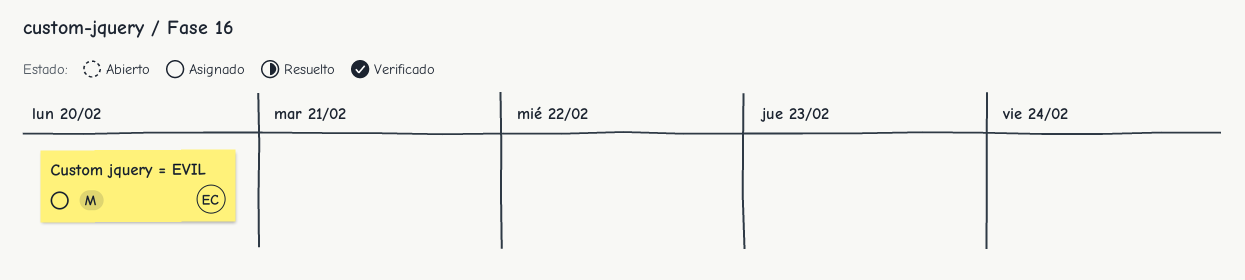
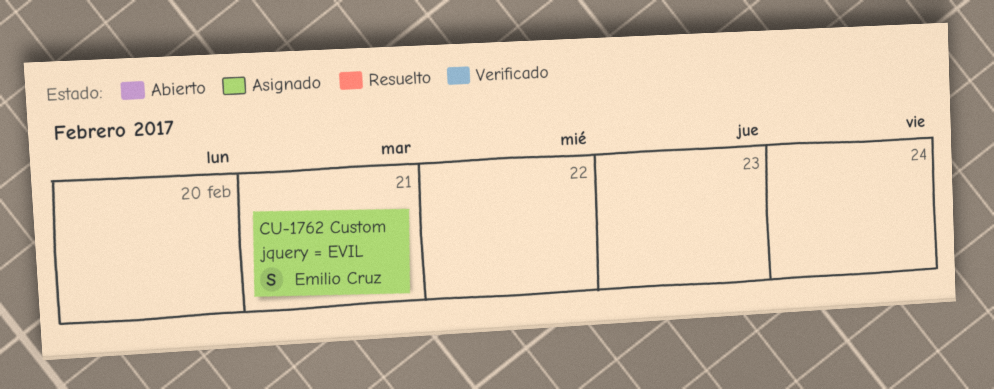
Custom jquery = EVIL, estimate: M -> S
Custom jquery = EVIL, due: Feb 20 -> Feb 21

